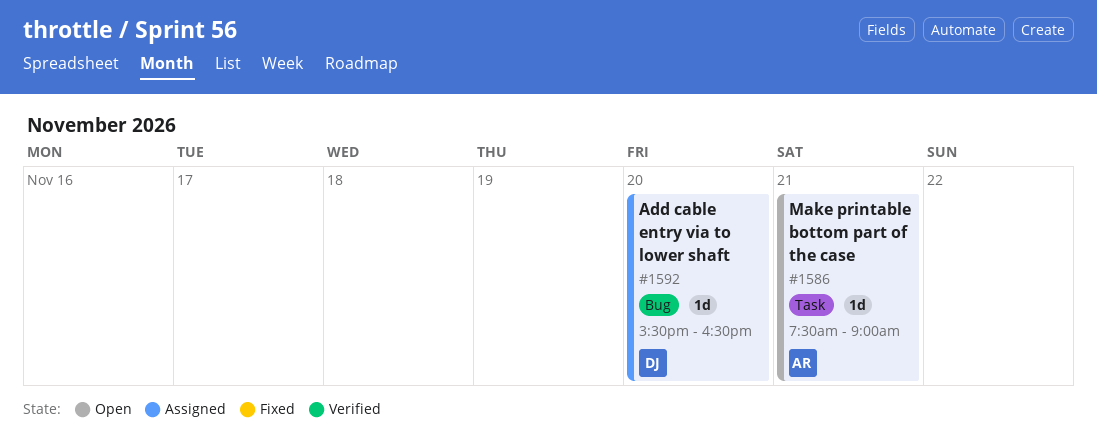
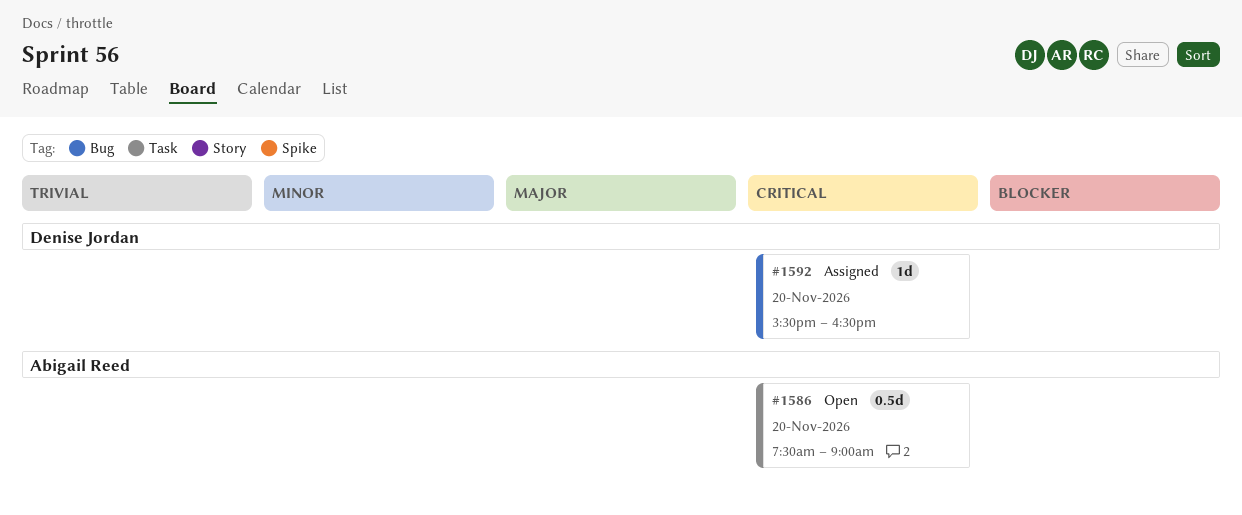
#1586, estimate: 1d -> 0.5d
#1586, day: Nov 21 -> Nov 20

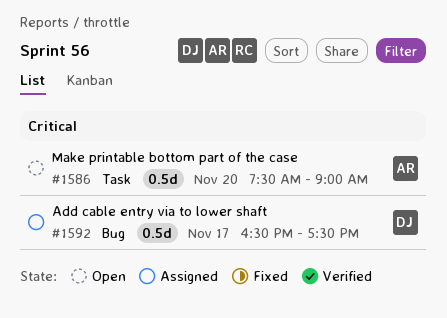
#1592, estimate: 1d -> 0.5d
#1592, day: Nov 20 -> Nov 17
#1592, begins: 15:30 -> 16:30
#1592, ends: 16:30 -> 17:30

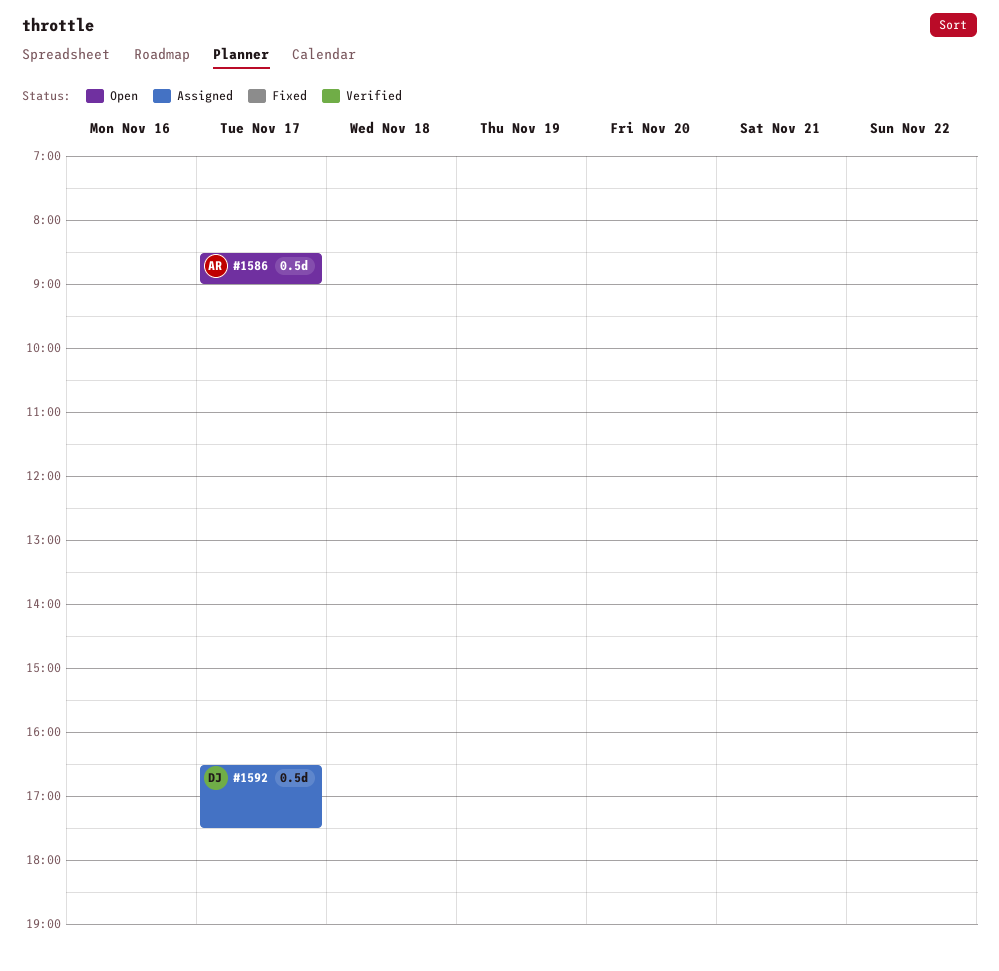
#1586, day: Nov 20 -> Nov 17
#1586, begins: 07:30 -> 08:30

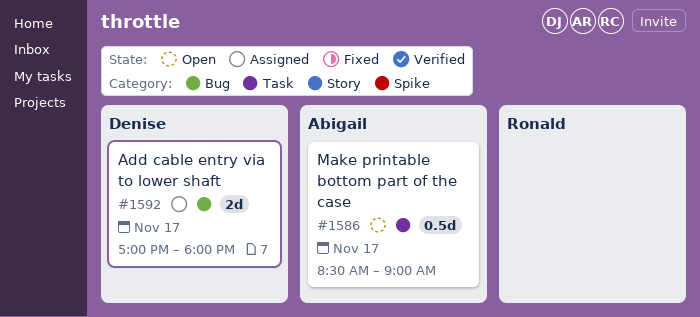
#1592, estimate: 0.5d -> 2d
#1592, begins: 16:30 -> 17:00
#1592, ends: 17:30 -> 18:00

